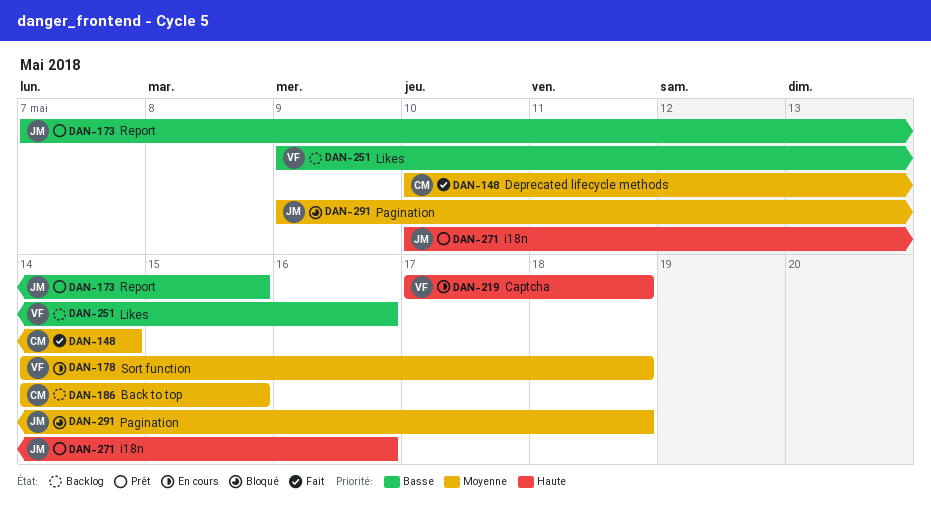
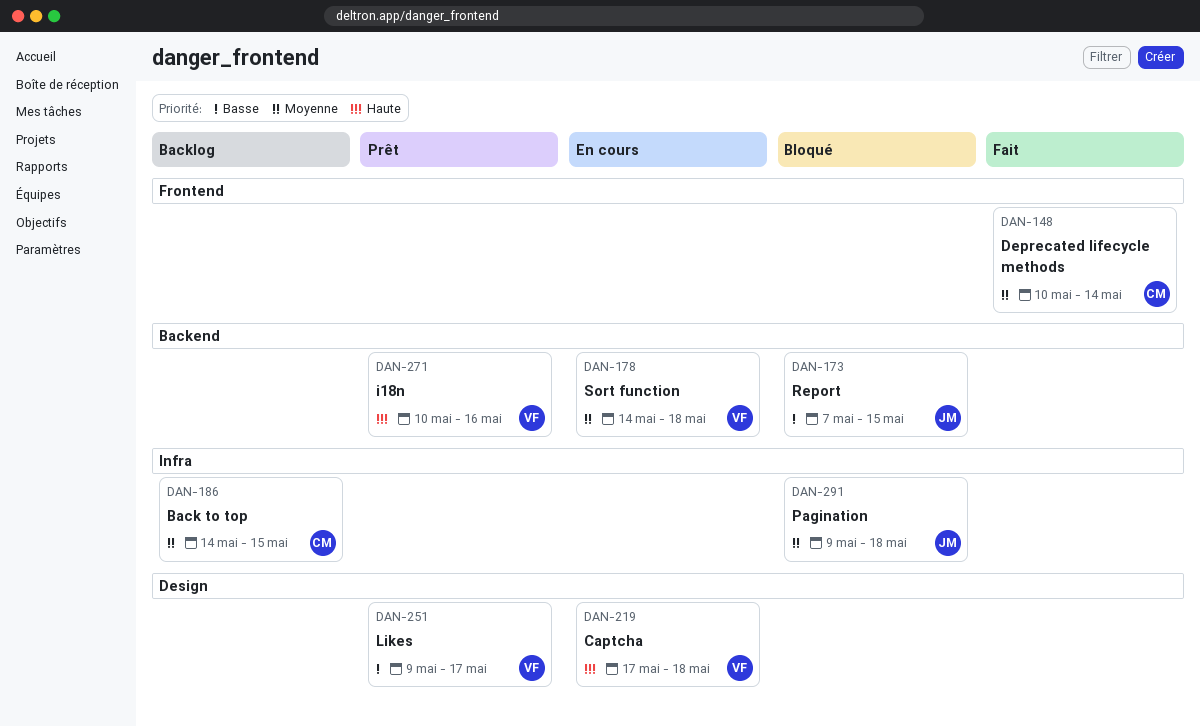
DAN-173, status: Prêt -> Bloqué
DAN-251, status: Backlog -> Prêt
DAN-251, due: May 16 -> May 17
DAN-271, owner: JM -> VF

